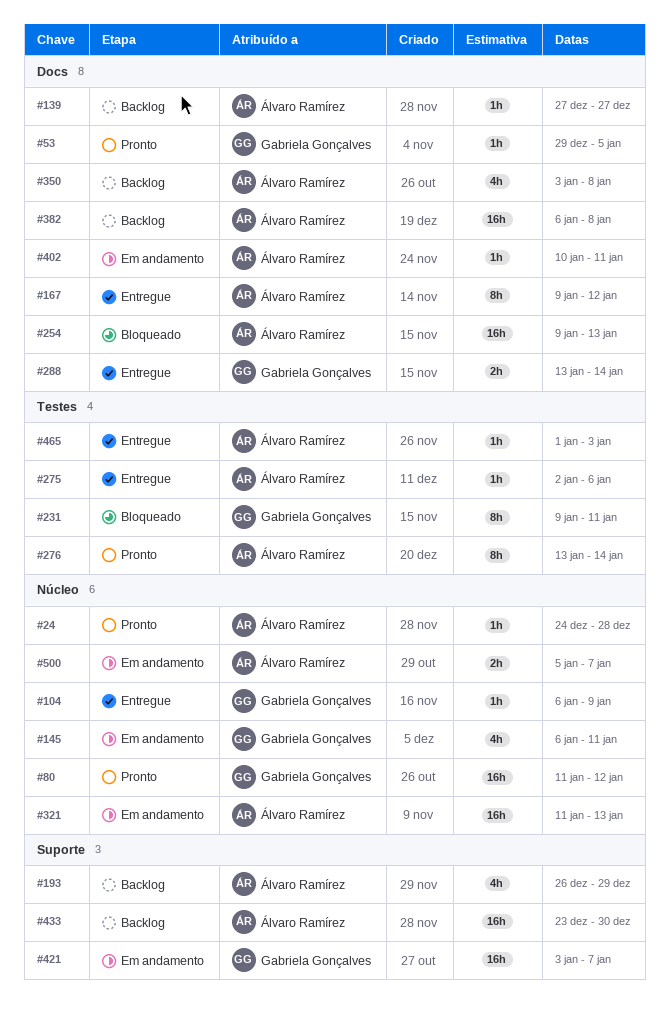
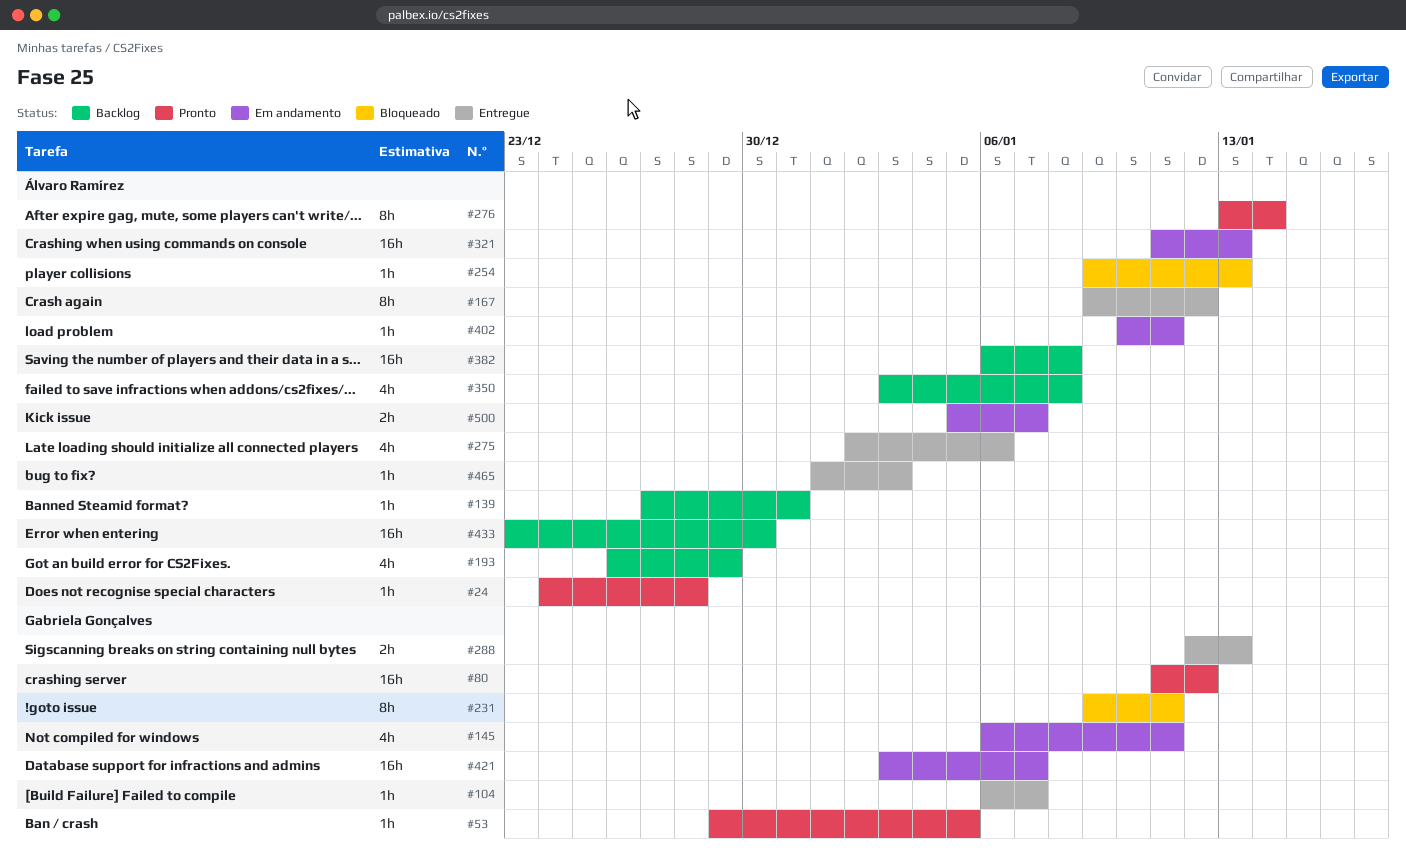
#104, due: Jan 9 -> Jan 7
#139, due: Dec 27 -> Dec 31
#254, estimate: 16h -> 1h
#275, estimate: 1h -> 4h
#288, start: Jan 13 -> Jan 12
#288, due: Jan 14 -> Jan 13

